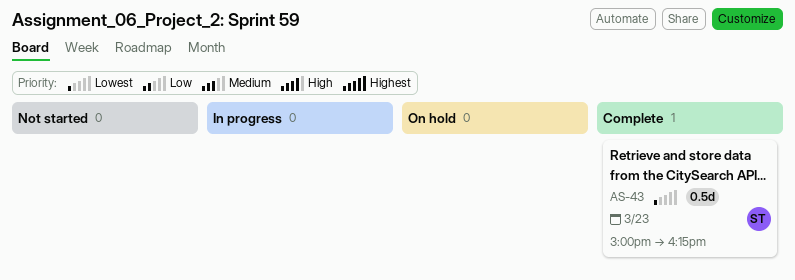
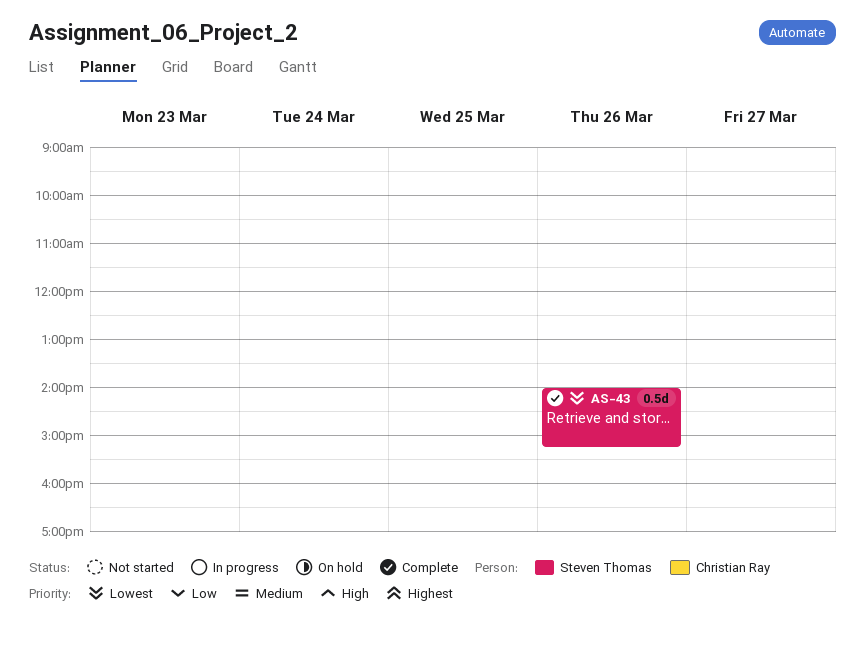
AS-43, day: Mar 23 -> Mar 26
AS-43, begins: 15:00 -> 14:00
AS-43, ends: 16:15 -> 15:15

